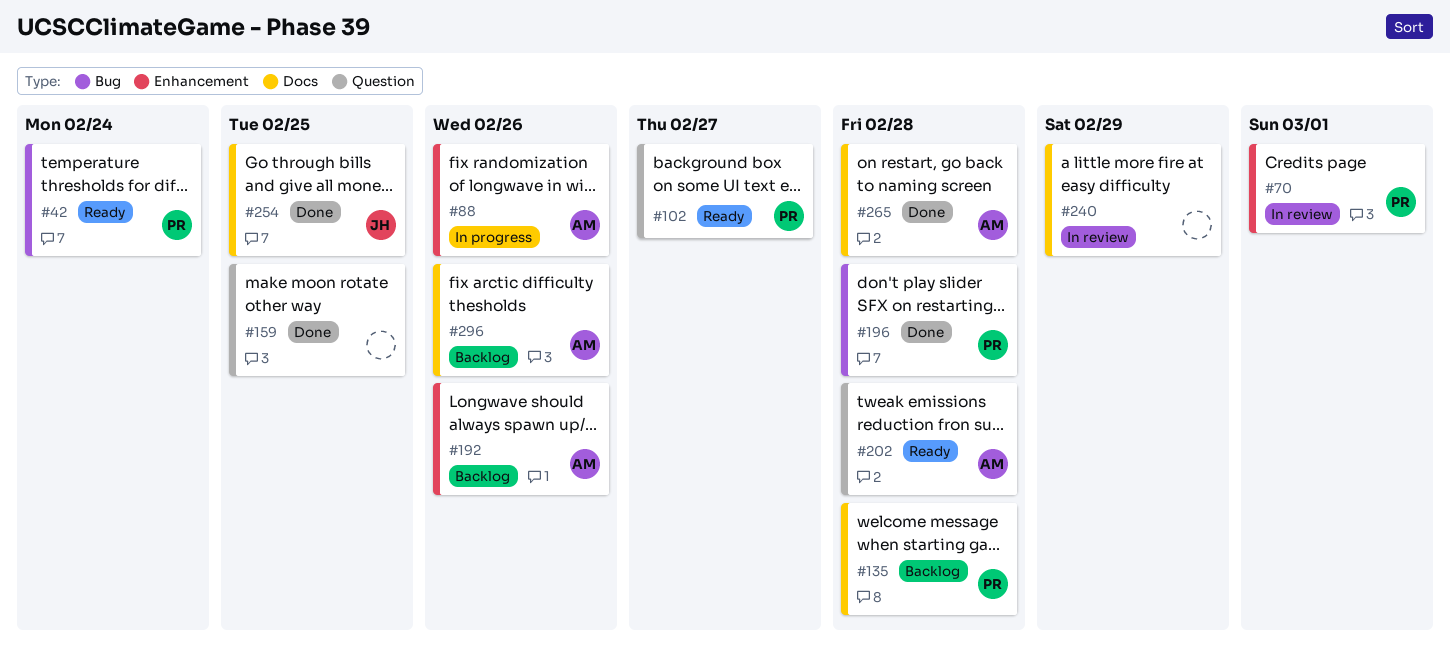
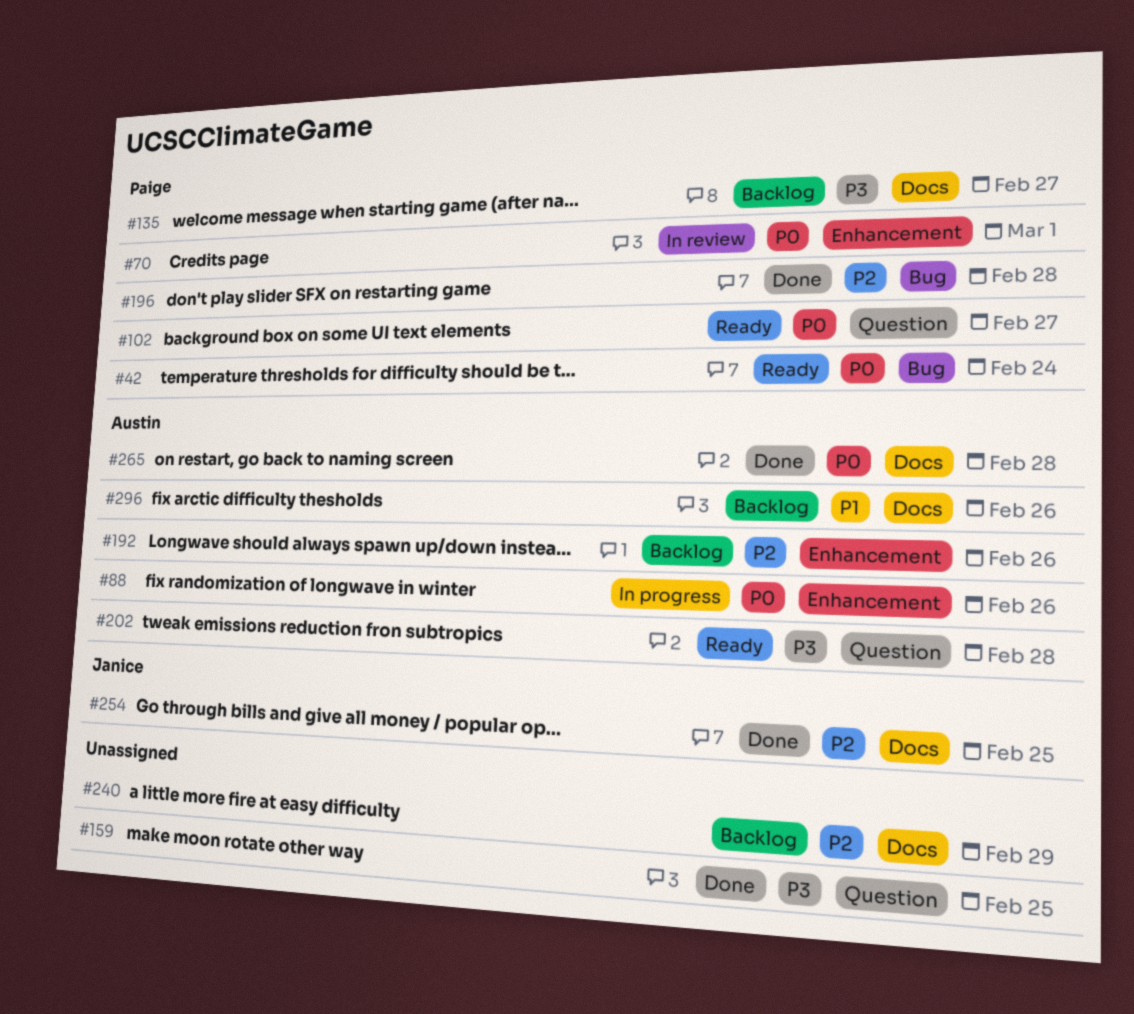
#135, due: Feb 28 -> Feb 27
#240, status: In review -> Backlog

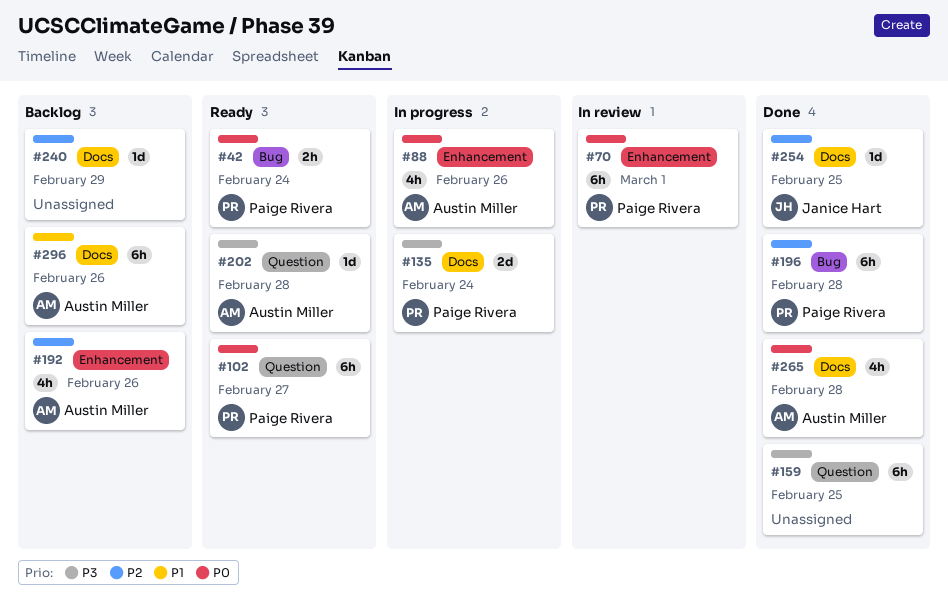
#135, status: Backlog -> In progress
#135, due: Feb 27 -> Feb 24

